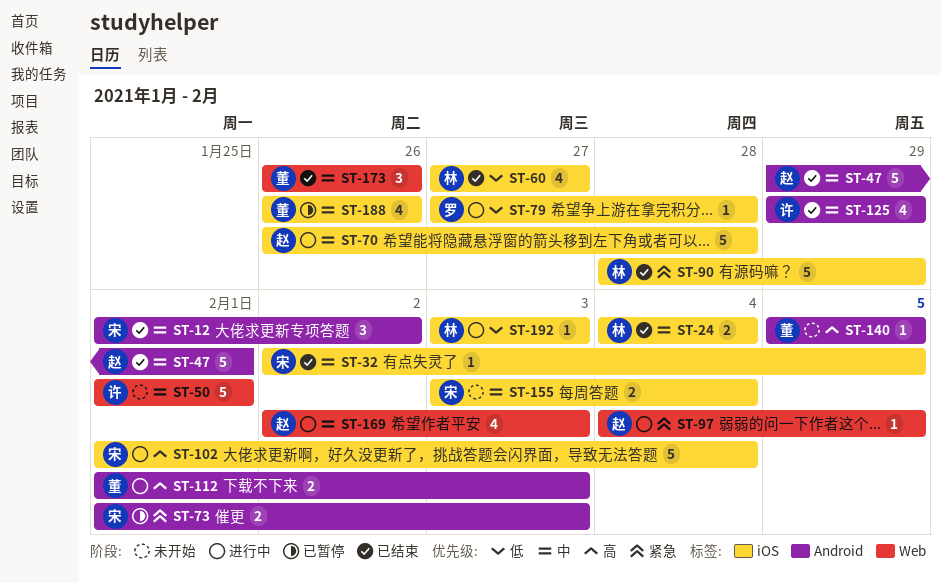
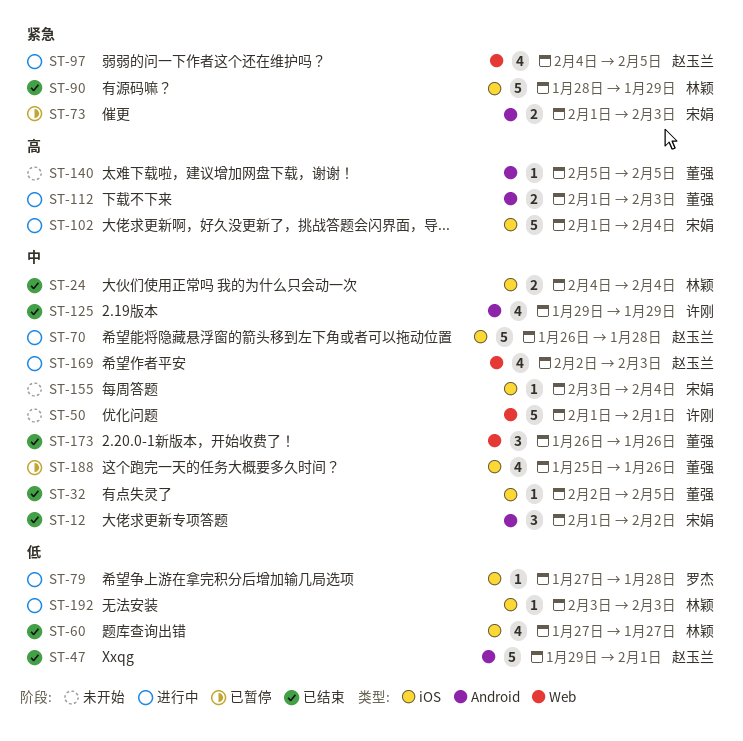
ST-32, owner: 宋娟 -> 董强
ST-47, priority: 中 -> 低
ST-97, estimate: 1 -> 4
ST-155, estimate: 2 -> 1
ST-188, start: Jan 26 -> Jan 25

